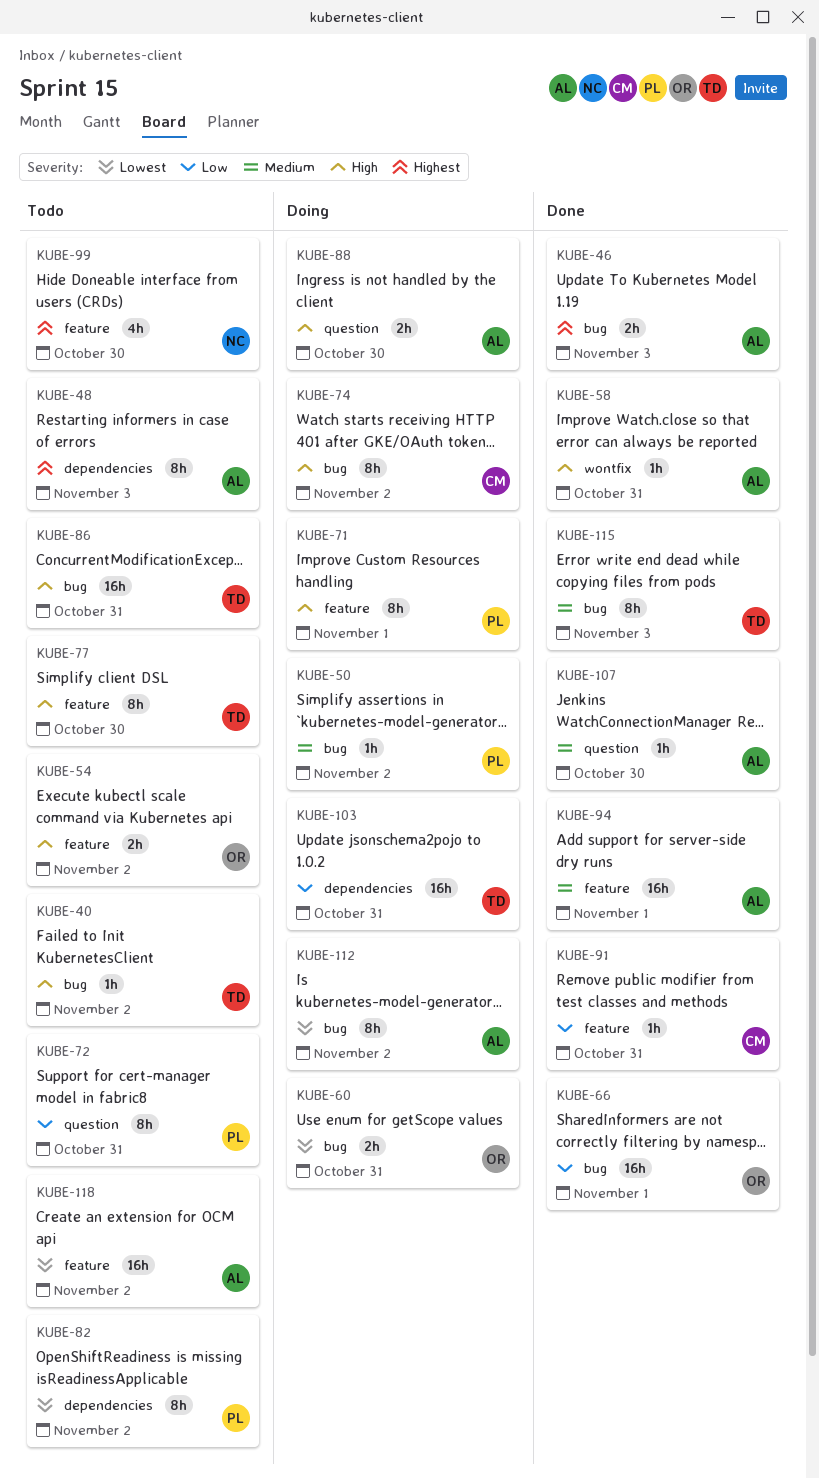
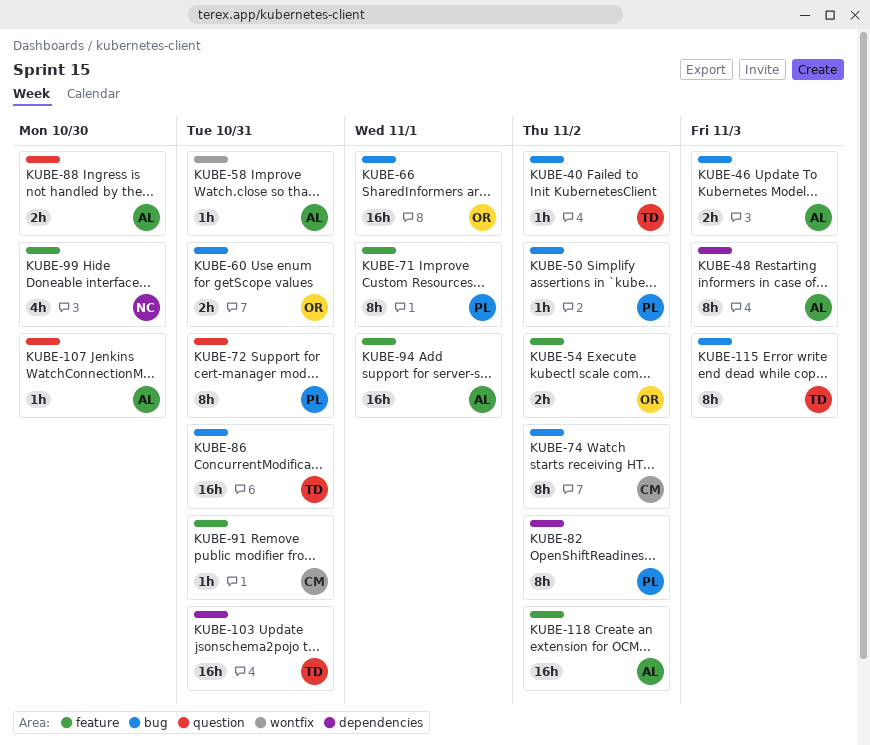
KUBE-77: present -> none
KUBE-112: present -> none

